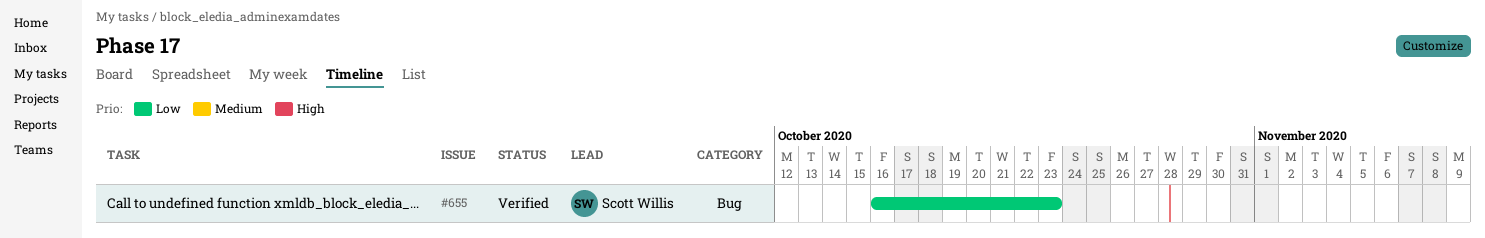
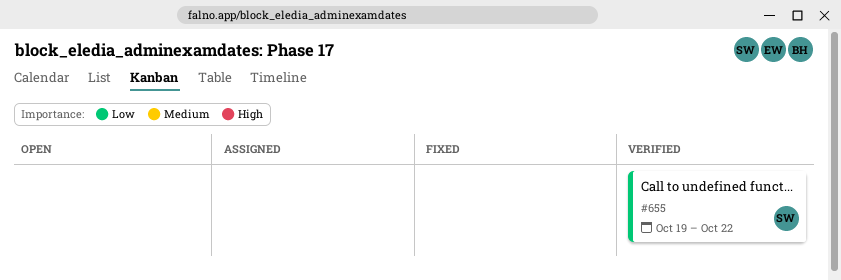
#655, start: Oct 16 -> Oct 19
#655, due: Oct 23 -> Oct 22

